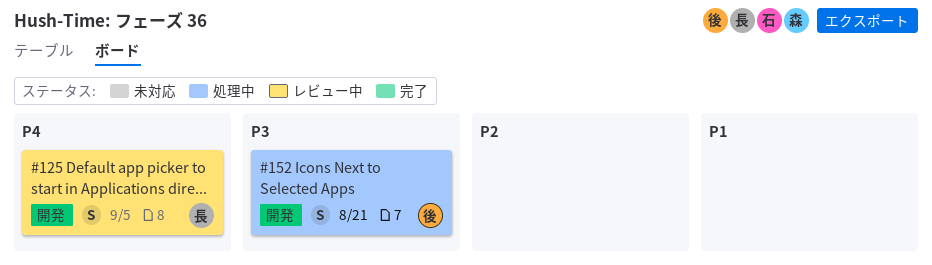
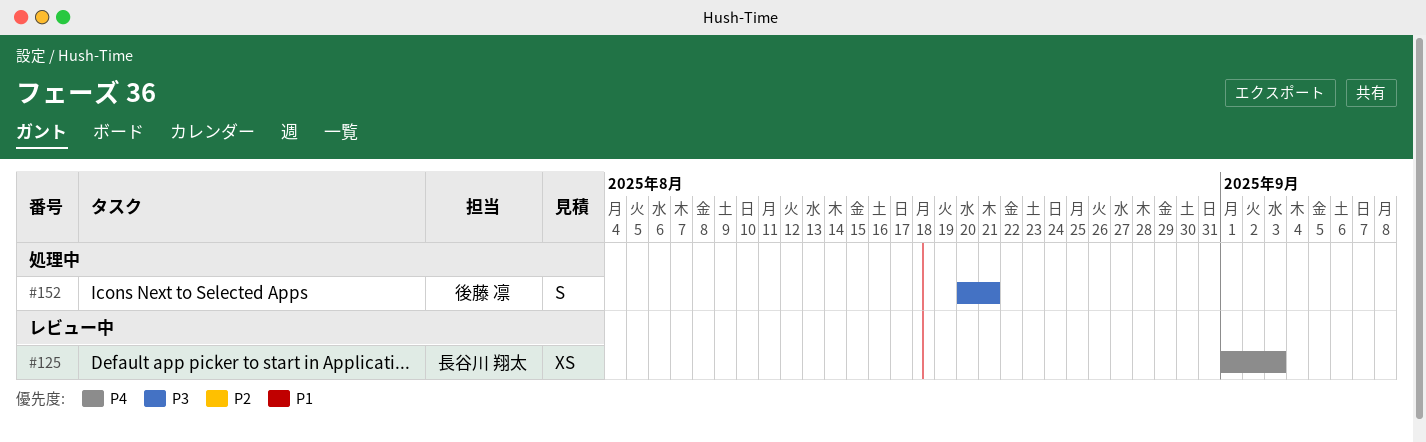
#125, estimate: S -> XS
#125, due: Sep 5 -> Sep 3

